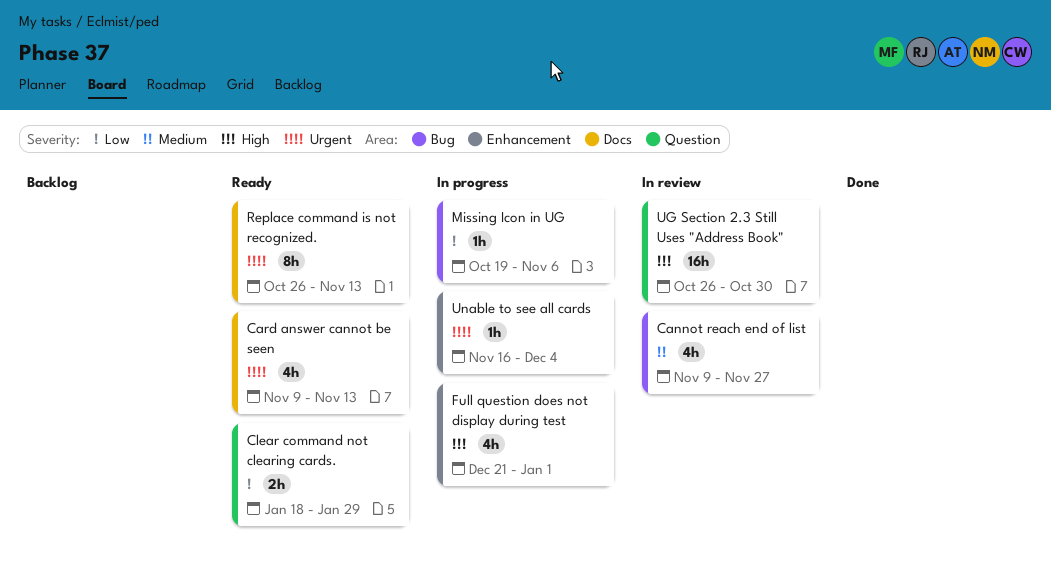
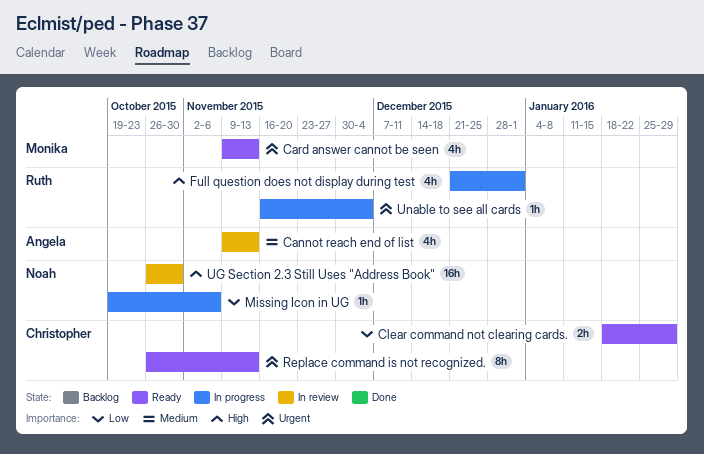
Cannot reach end of list, due: Nov 27 -> Nov 13

